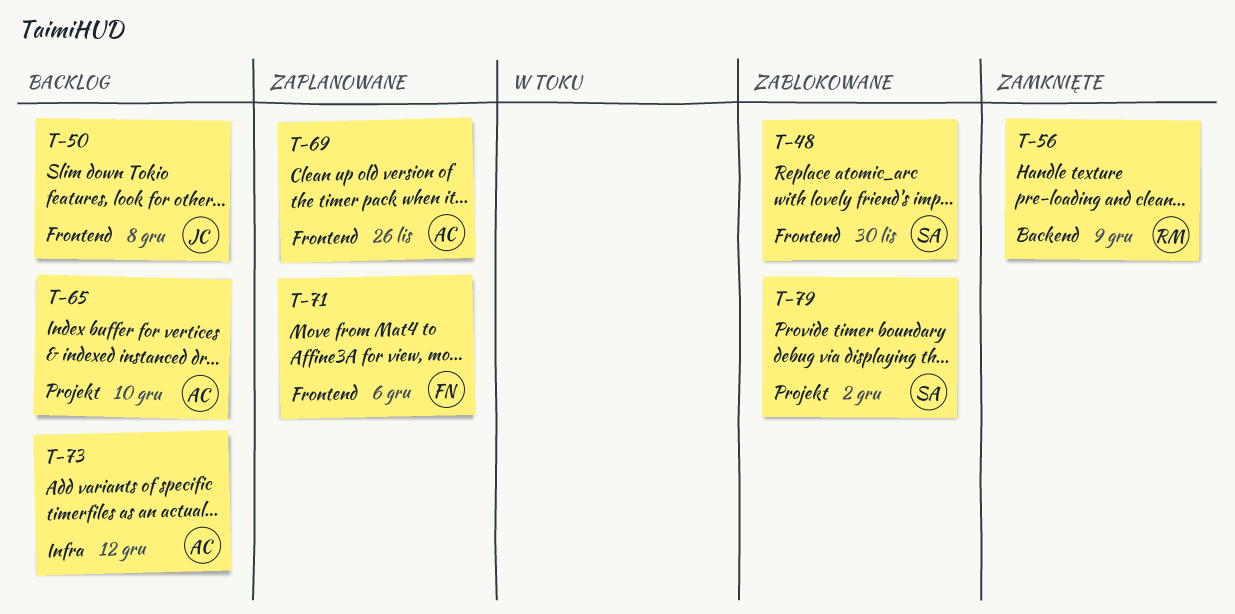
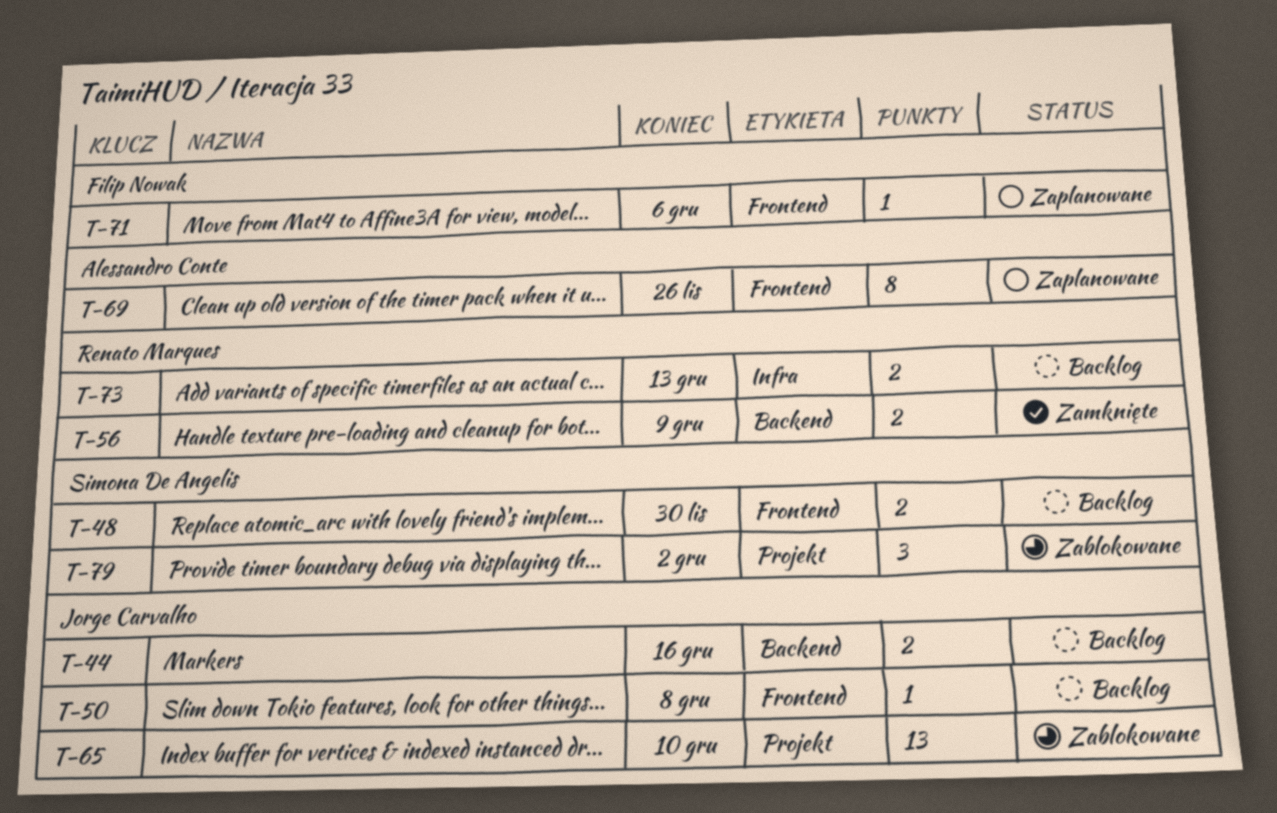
T-44: none -> present
T-48, status: Zablokowane -> Backlog
T-65, status: Backlog -> Zablokowane
T-65, owner: Alessandro Conte -> Jorge Carvalho
T-73, owner: Alessandro Conte -> Renato Marques
T-73, due: Dec 12 -> Dec 13

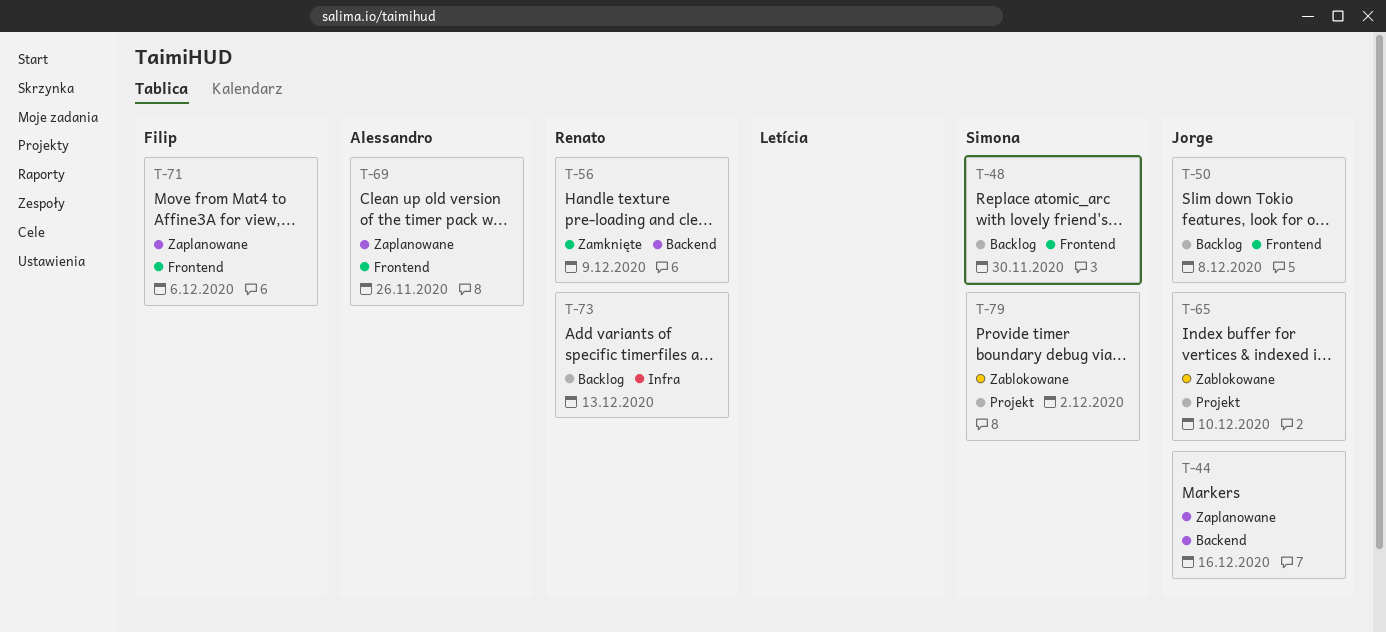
T-44, status: Backlog -> Zaplanowane

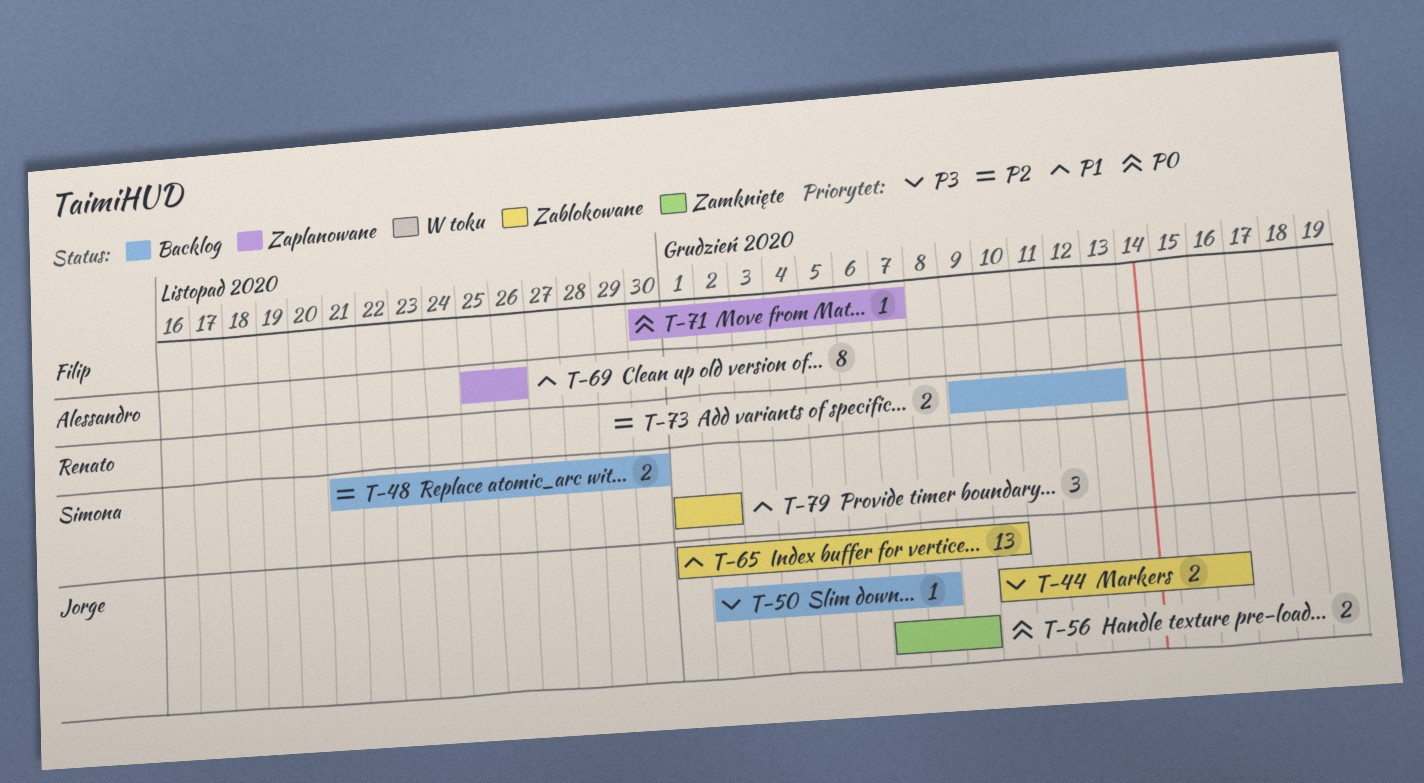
T-44, status: Zaplanowane -> Zablokowane
T-56, owner: Renato -> Jorge
T-71, due: Dec 6 -> Dec 7

